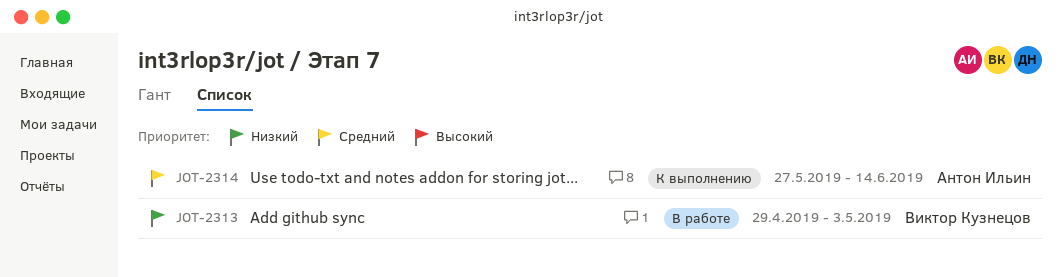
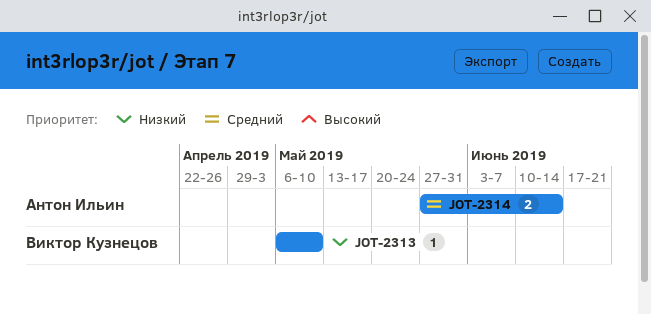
JOT-2313, start: Apr 29 -> May 6
JOT-2313, due: May 3 -> May 10

